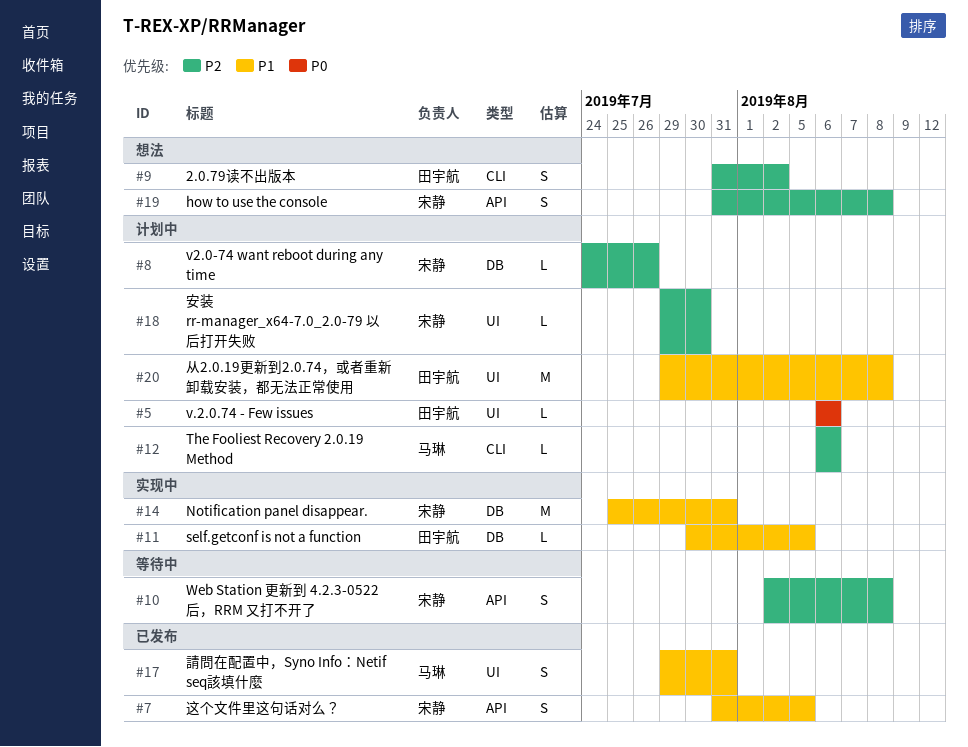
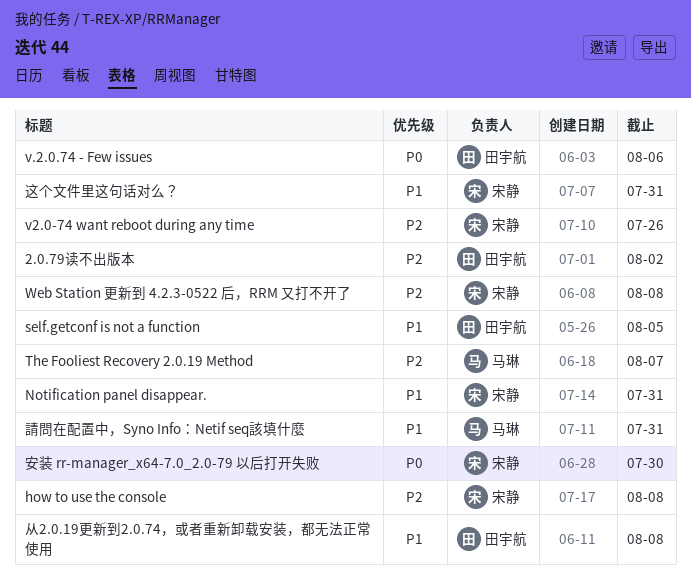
The Fooliest Recovery 2.0.19 Method, due: Aug 6 -> Aug 7
安装 rr-manager_x64-7.0_2.0-79 以后打开失败, priority: P2 -> P0
这个文件里这句话对么？, due: Aug 5 -> Jul 31

